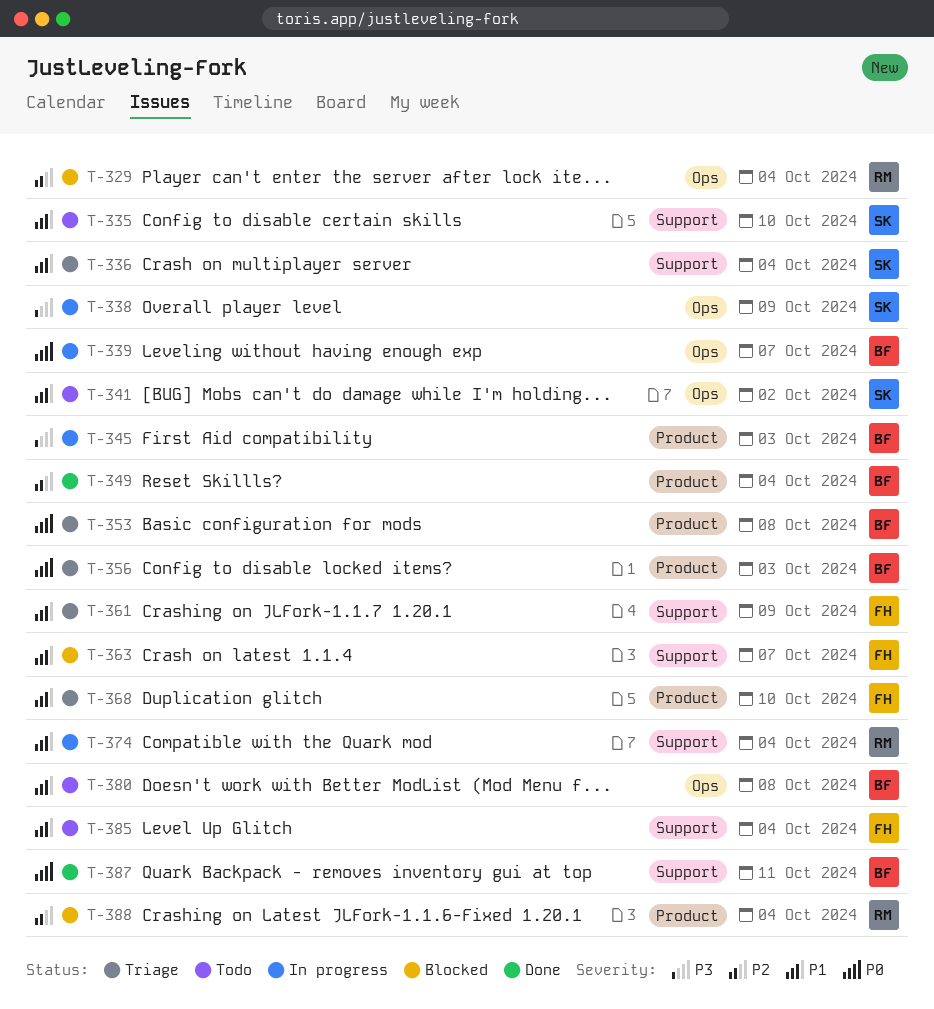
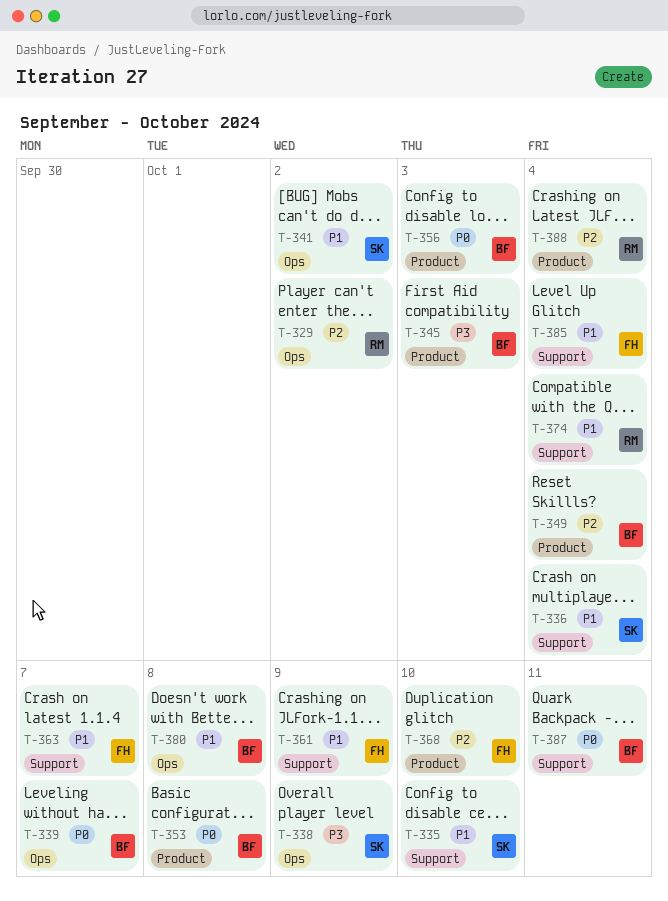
T-329, due: Oct 4 -> Oct 2
T-368, priority: P1 -> P2

